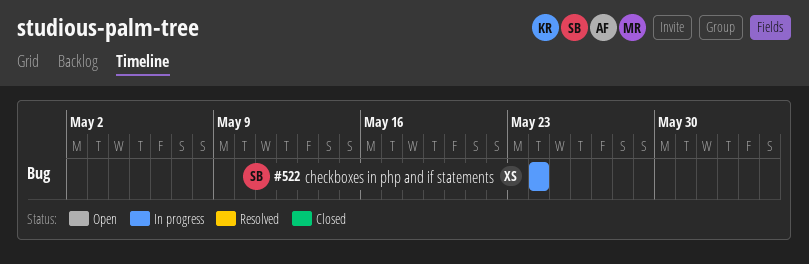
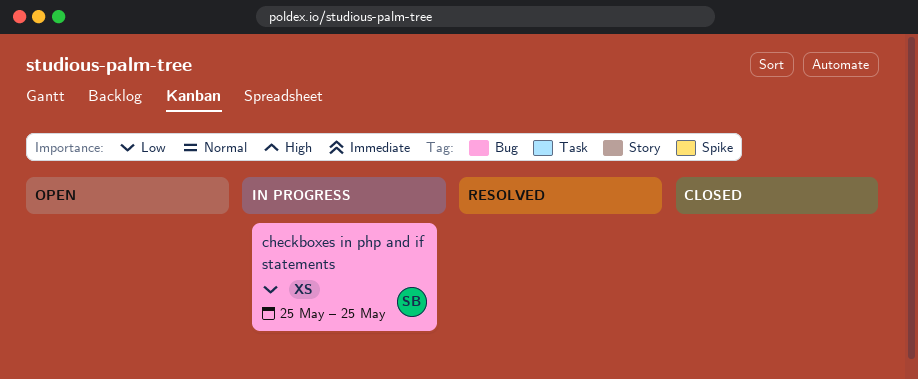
checkboxes in php and if statements, start: May 24 -> May 25
checkboxes in php and if statements, due: May 24 -> May 25

